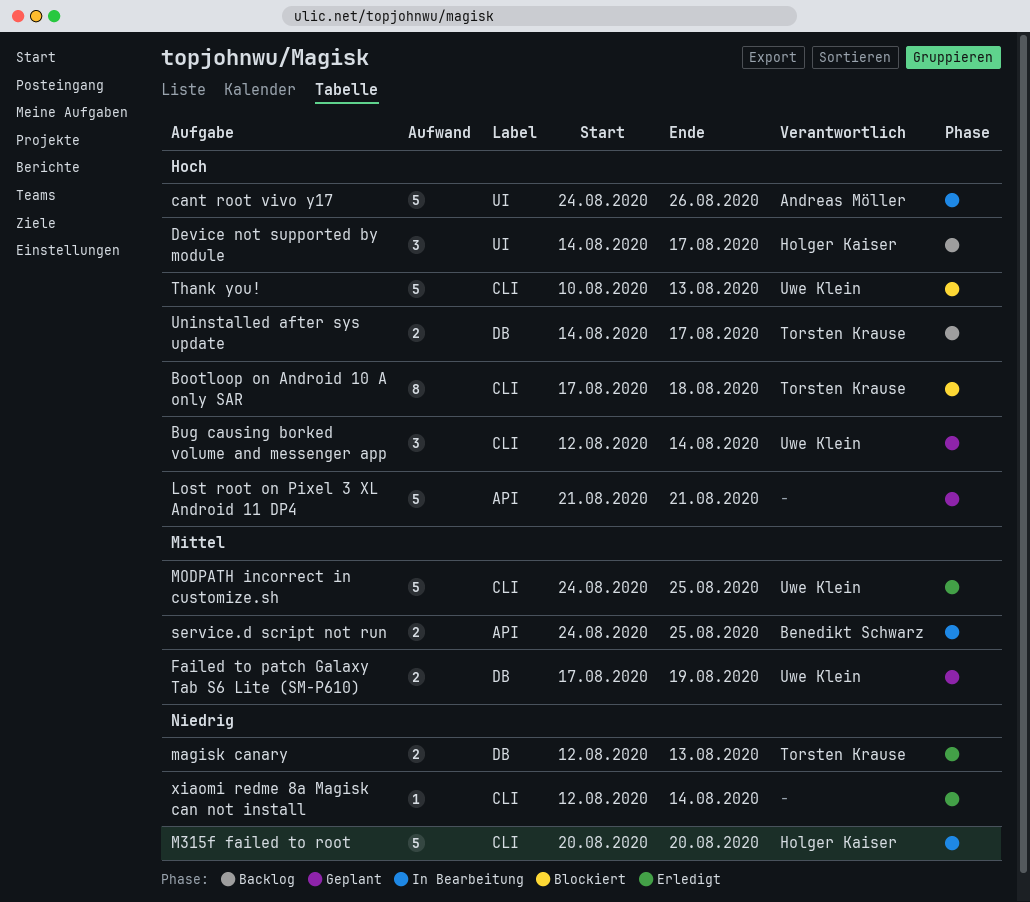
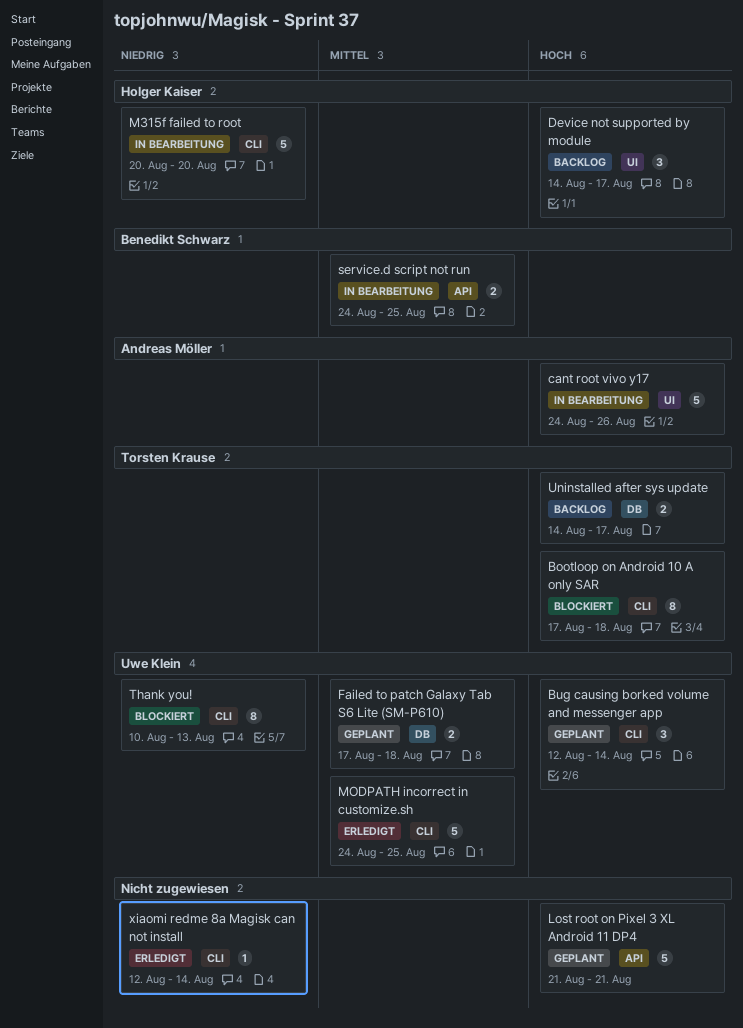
Failed to patch Galaxy Tab S6 Lite (SM-P610), due: Aug 19 -> Aug 18
magisk canary: present -> none
Thank you!, priority: Hoch -> Niedrig
Thank you!, estimate: 5 -> 8

